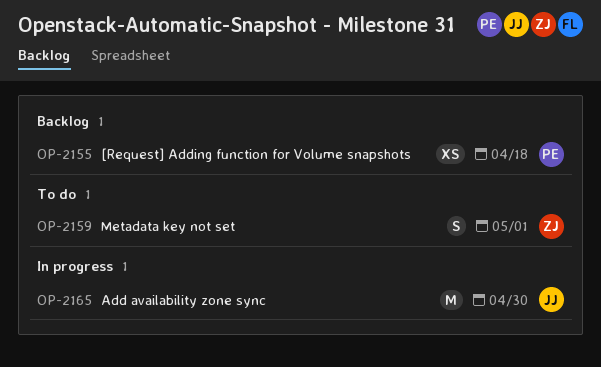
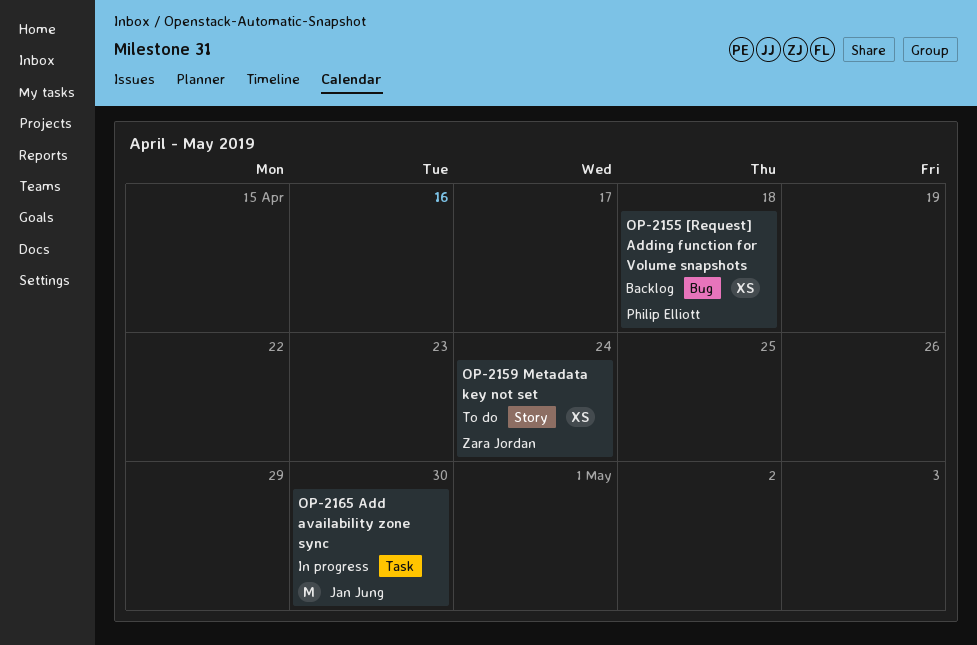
OP-2159, estimate: S -> XS
OP-2159, due: May 1 -> Apr 24

